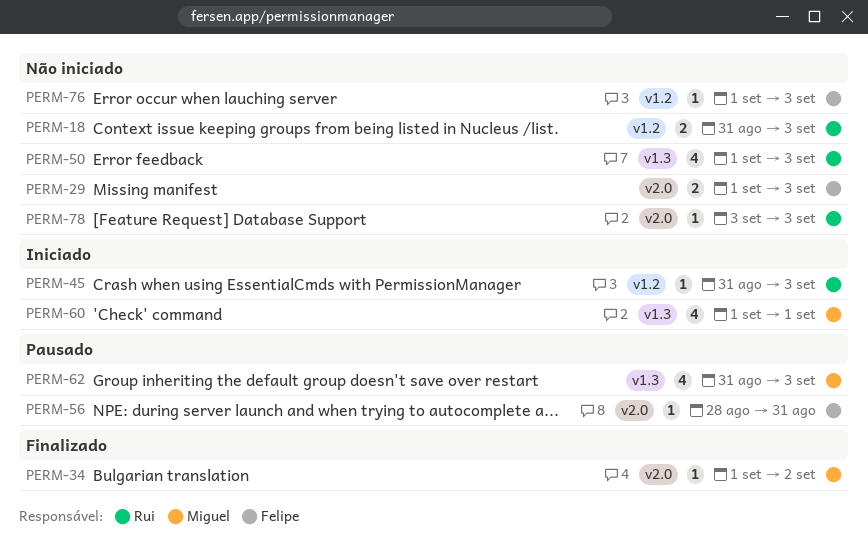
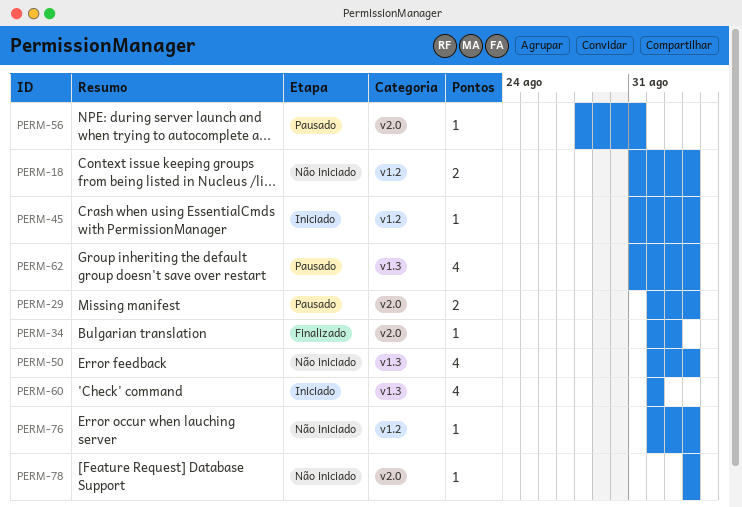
PERM-29, status: Não iniciado -> Pausado

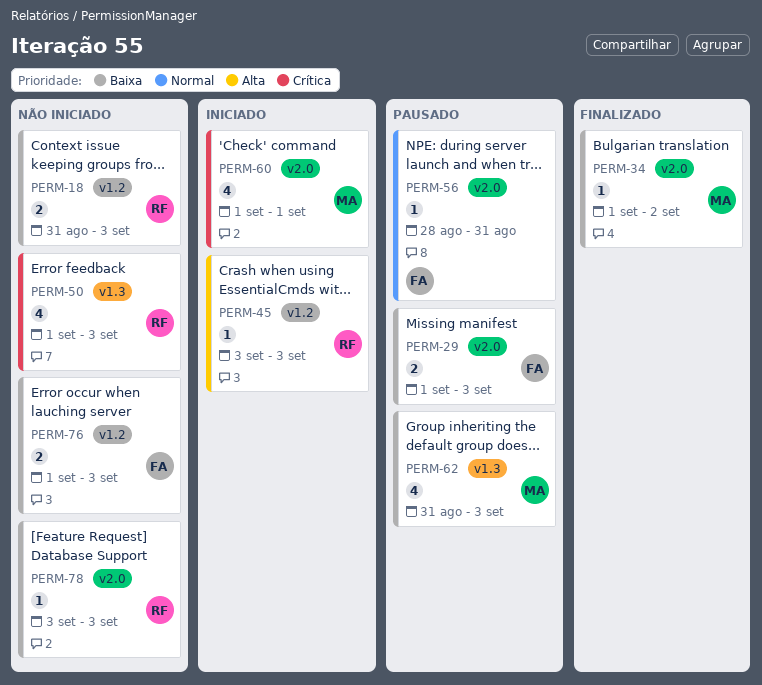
PERM-45, start: Aug 31 -> Sep 3
PERM-60, label: v1.3 -> v2.0
PERM-76, estimate: 1 -> 2

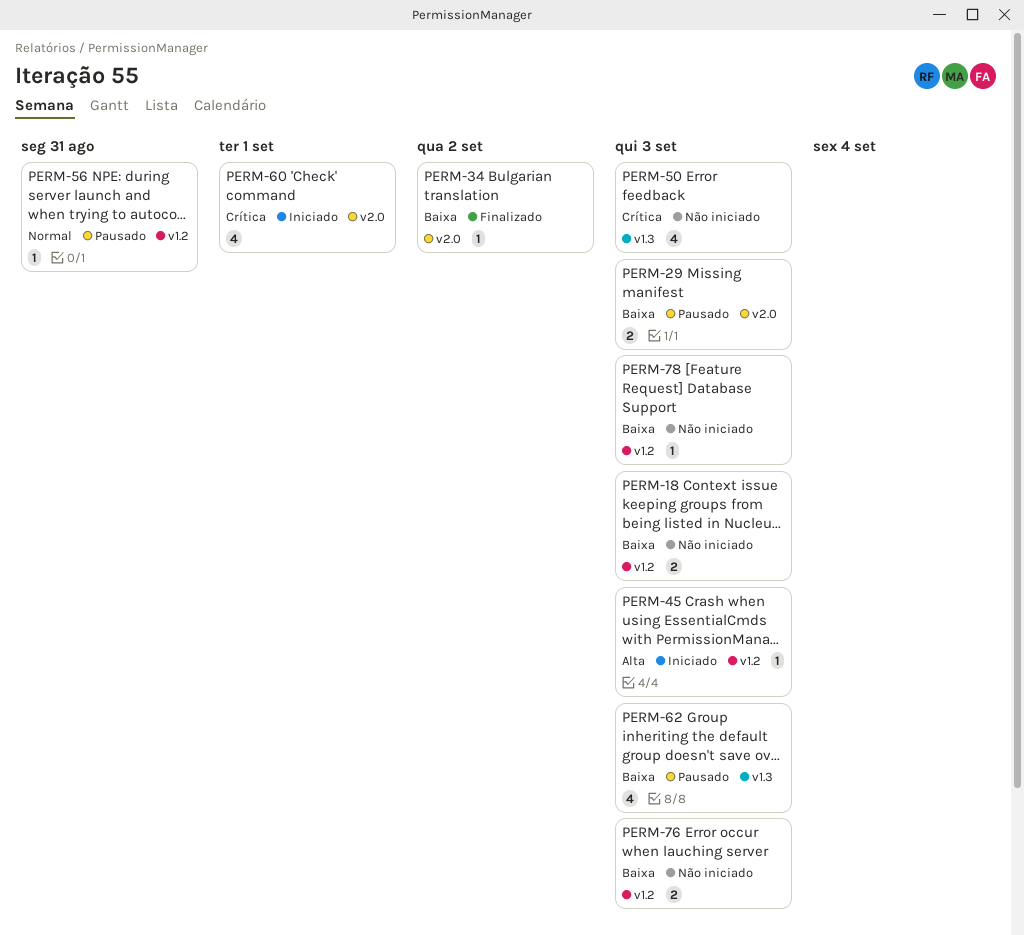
PERM-56, label: v2.0 -> v1.2
PERM-78, label: v2.0 -> v1.2

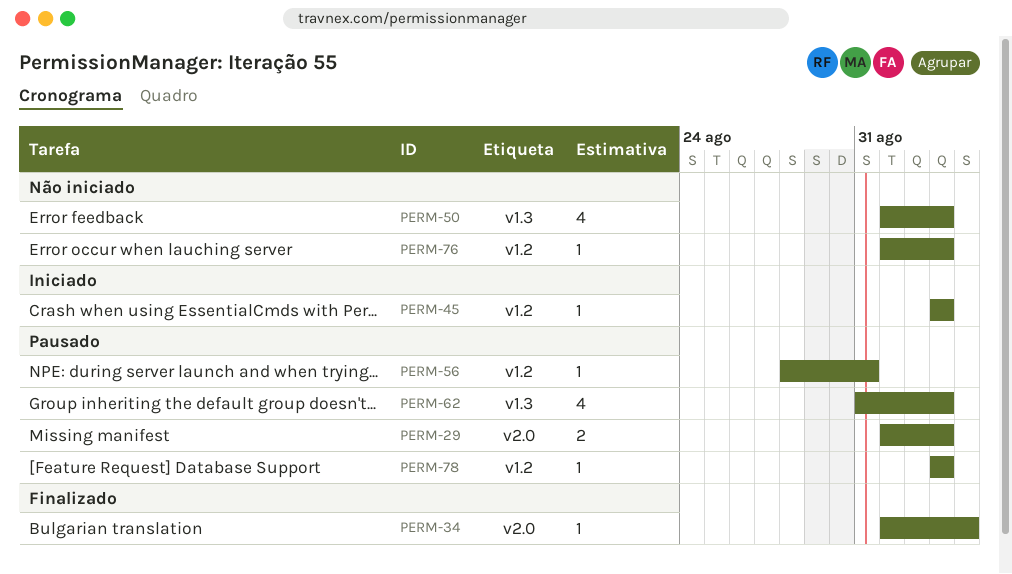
PERM-18: present -> none
PERM-34, due: Sep 2 -> Sep 4
PERM-60: present -> none
PERM-76, estimate: 2 -> 1
PERM-78, status: Não iniciado -> Pausado

